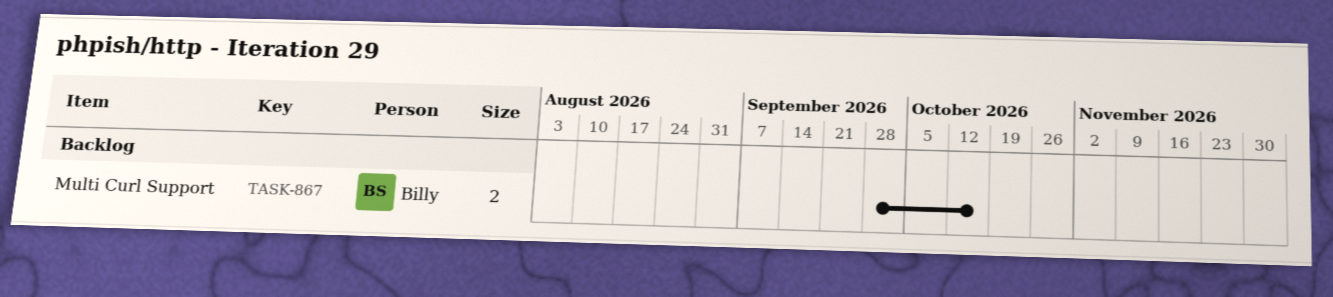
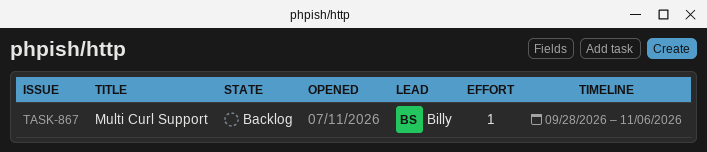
TASK-867, estimate: 2 -> 1
TASK-867, due: Oct 16 -> Nov 6

